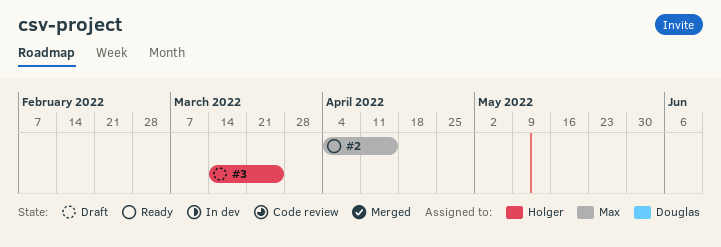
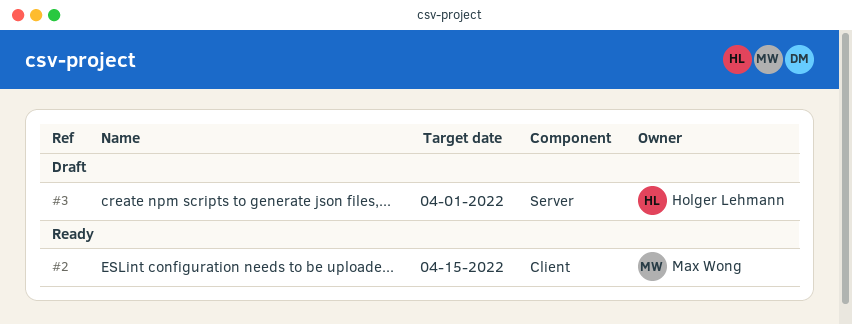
#3, due: Mar 25 -> Apr 1

